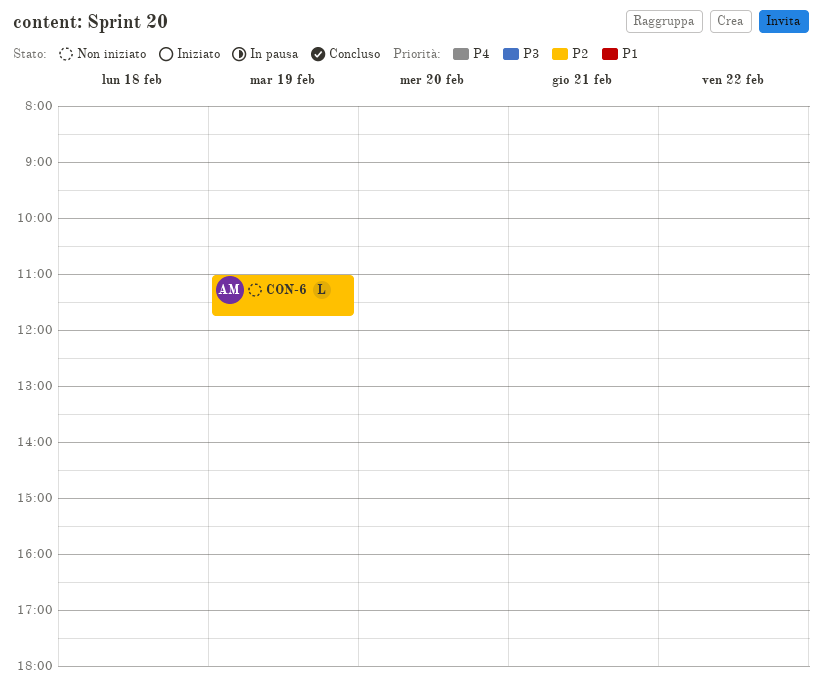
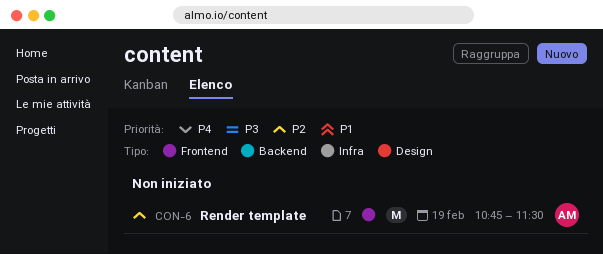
CON-6, estimate: L -> M
CON-6, begins: 11:00 -> 10:45
CON-6, ends: 11:45 -> 11:30

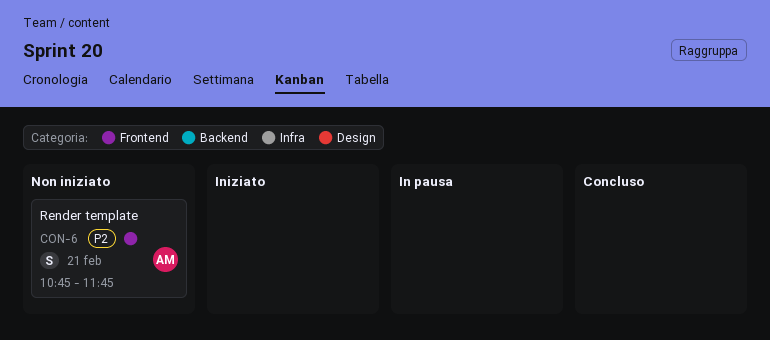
CON-6, estimate: M -> S
CON-6, day: Feb 19 -> Feb 21
CON-6, ends: 11:30 -> 11:45

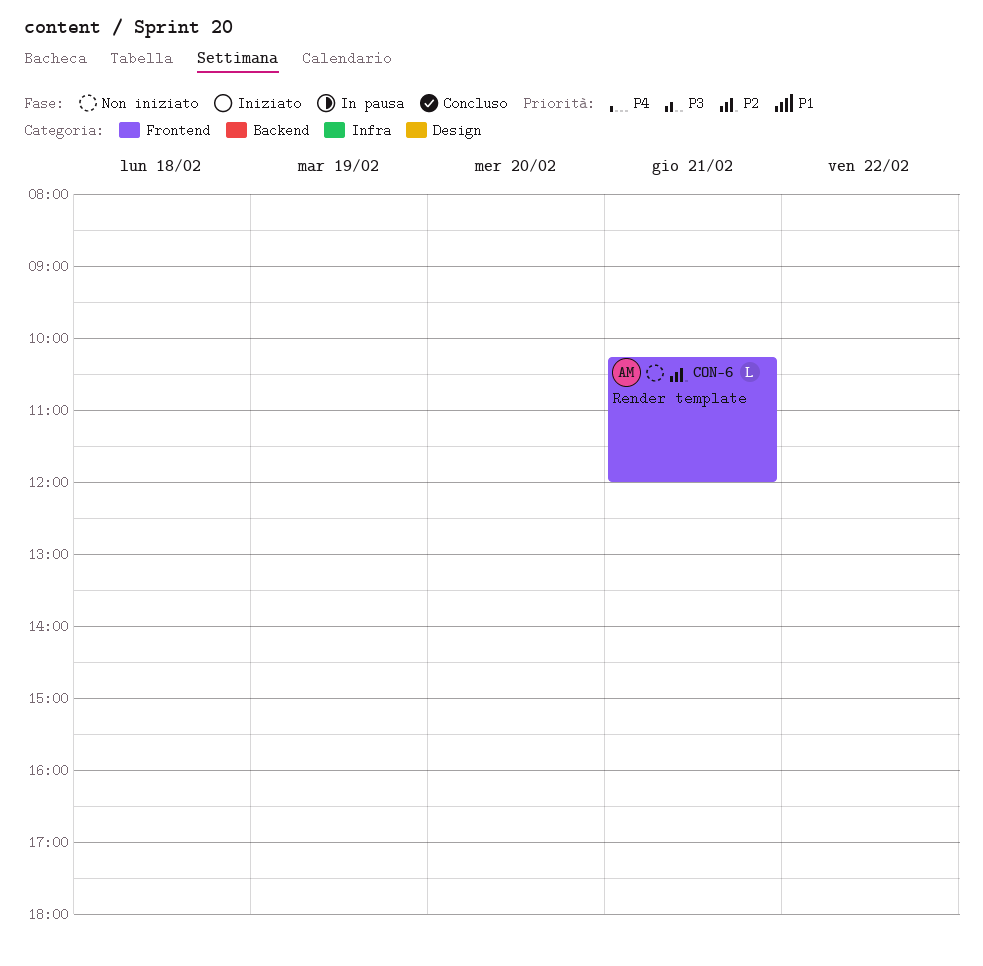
CON-6, estimate: S -> L
CON-6, begins: 10:45 -> 10:15
CON-6, ends: 11:45 -> 12:00

